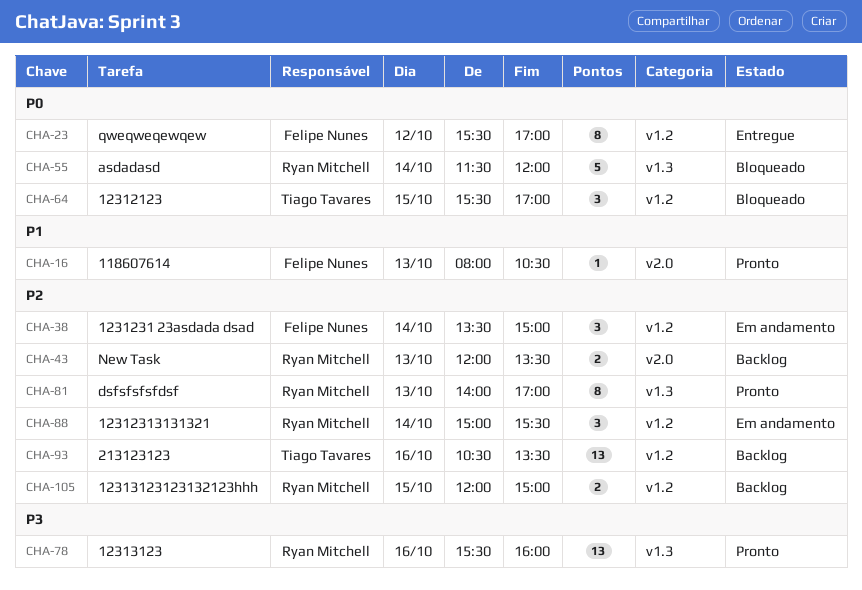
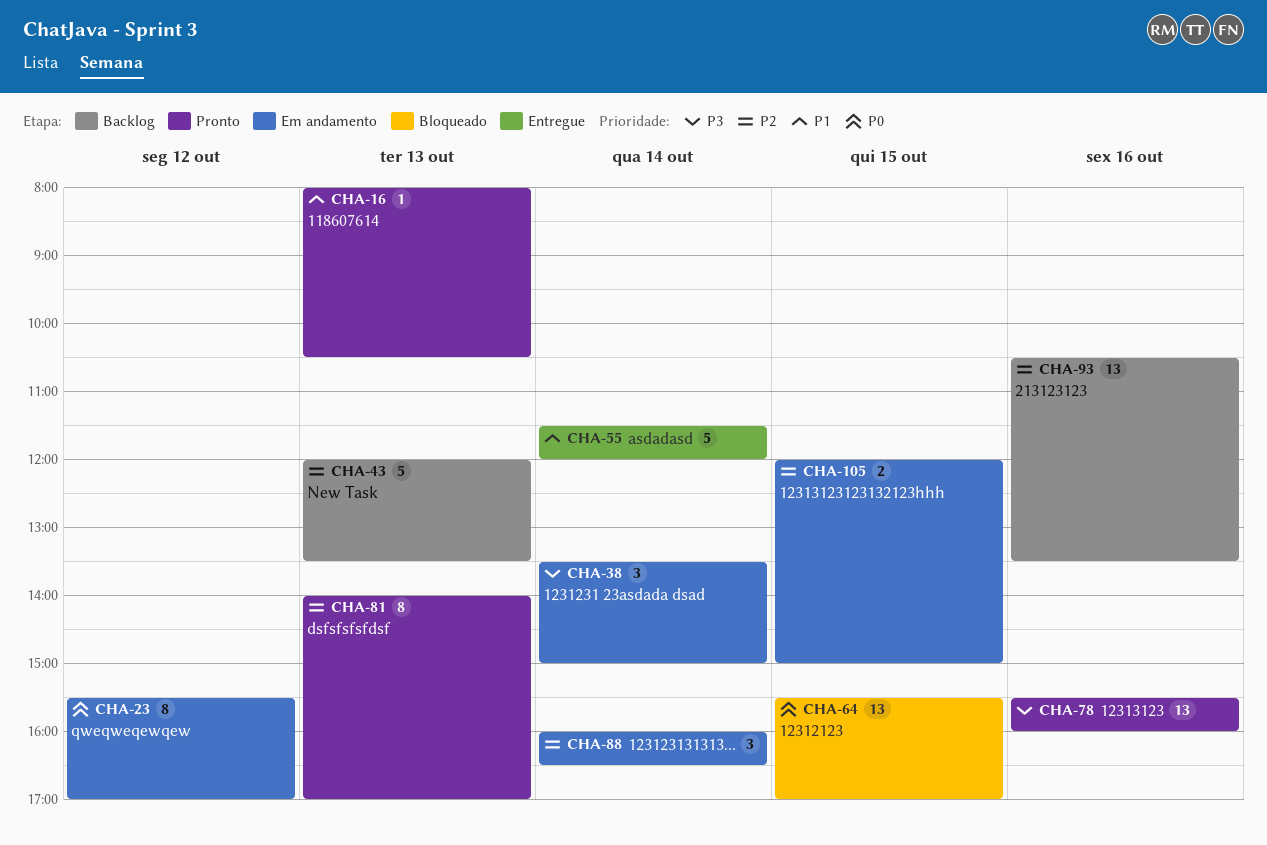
CHA-23, status: Entregue -> Em andamento
CHA-38, priority: P2 -> P3
CHA-43, estimate: 2 -> 5
CHA-55, status: Bloqueado -> Entregue
CHA-55, priority: P0 -> P1
CHA-64, estimate: 3 -> 13
CHA-88, begins: 15:00 -> 16:00
CHA-88, ends: 15:30 -> 16:30
CHA-105, status: Backlog -> Em andamento

